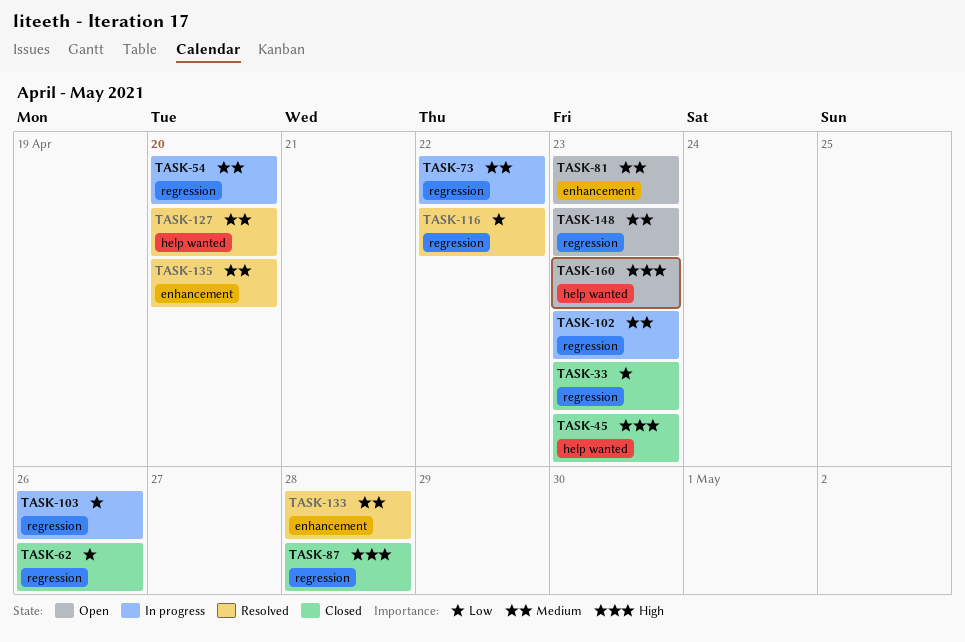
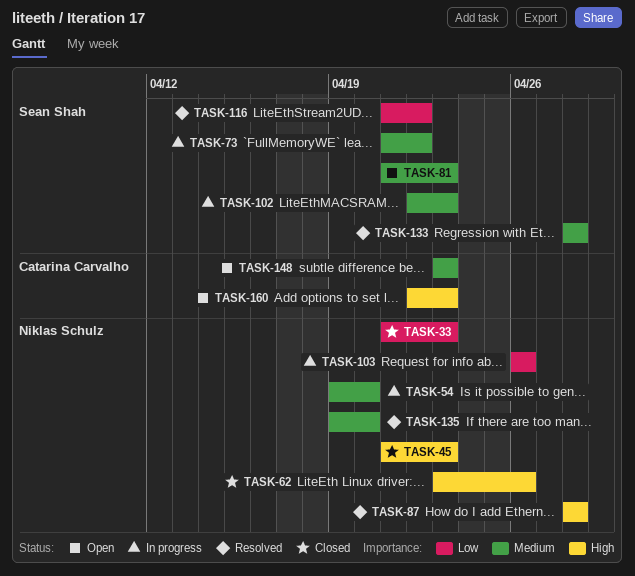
TASK-62, priority: Low -> High
TASK-87, status: Closed -> Resolved
TASK-127: present -> none

